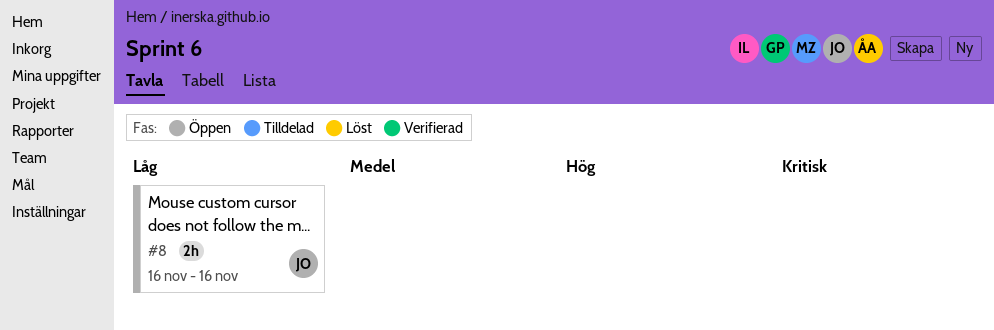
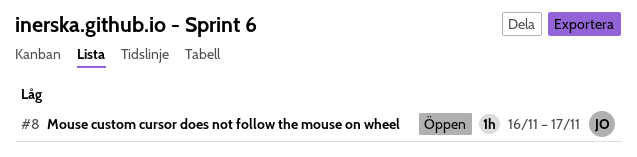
#8, estimate: 2h -> 1h
#8, due: Nov 16 -> Nov 17

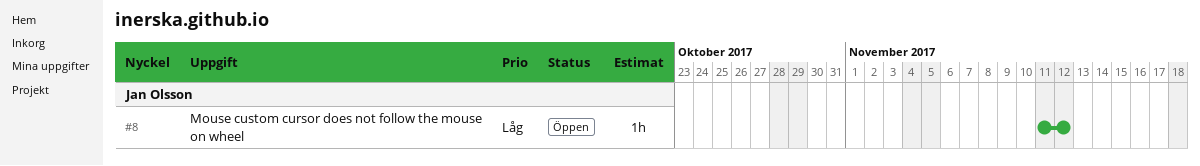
#8, start: Nov 16 -> Nov 11
#8, due: Nov 17 -> Nov 12

